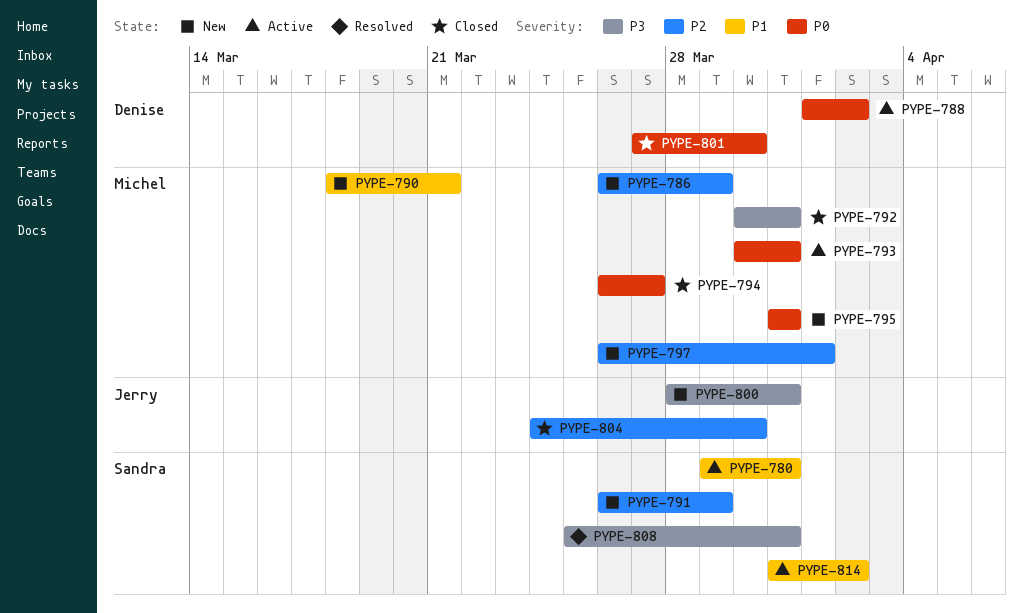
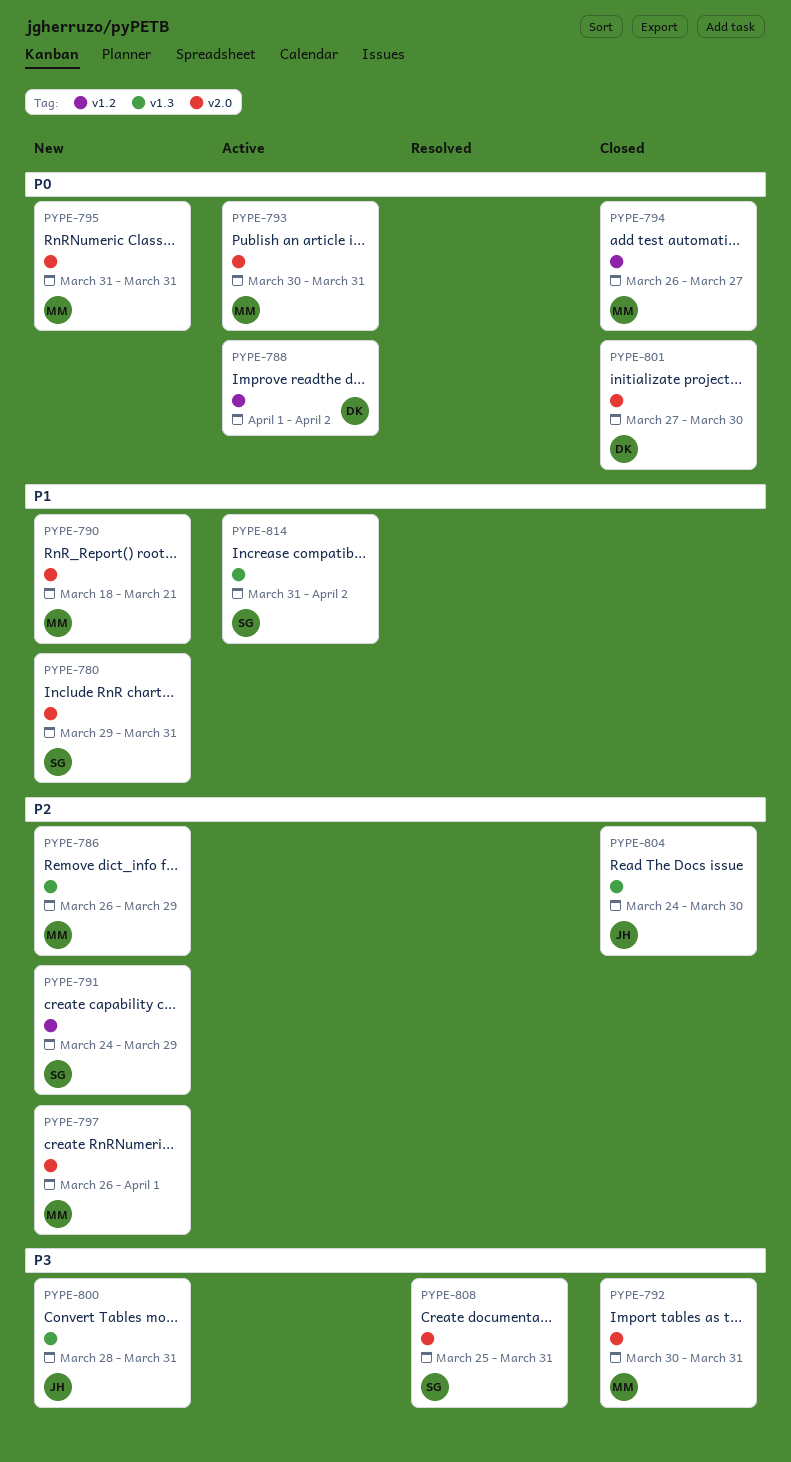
PYPE-780, status: Active -> New
PYPE-791, start: Mar 26 -> Mar 24

